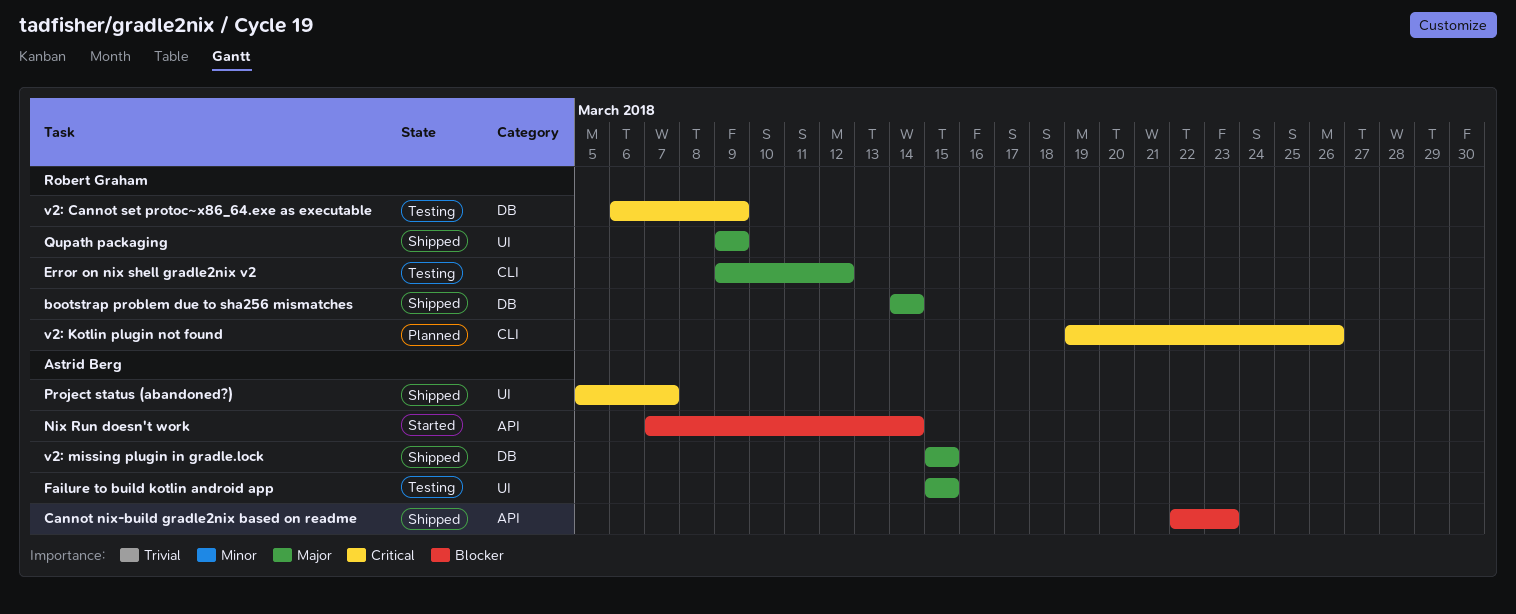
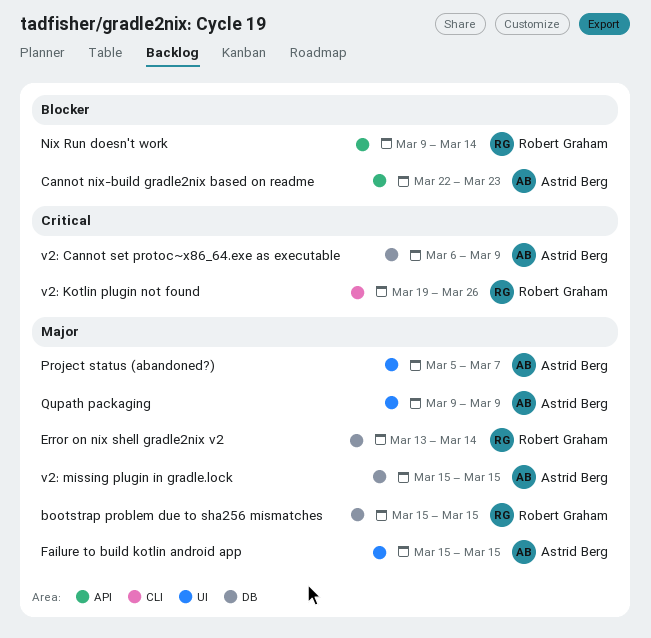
bootstrap problem due to sha256 mismatches, start: Mar 14 -> Mar 15
bootstrap problem due to sha256 mismatches, due: Mar 14 -> Mar 15
Error on nix shell gradle2nix v2, label: CLI -> DB
Error on nix shell gradle2nix v2, start: Mar 9 -> Mar 13
Error on nix shell gradle2nix v2, due: Mar 12 -> Mar 14
Nix Run doesn't work, owner: Astrid Berg -> Robert Graham
Nix Run doesn't work, start: Mar 7 -> Mar 9
Project status (abandoned?), priority: Critical -> Major
Qupath packaging, owner: Robert Graham -> Astrid Berg
v2: Cannot set protoc~x86_64.exe as executable, owner: Robert Graham -> Astrid Berg

